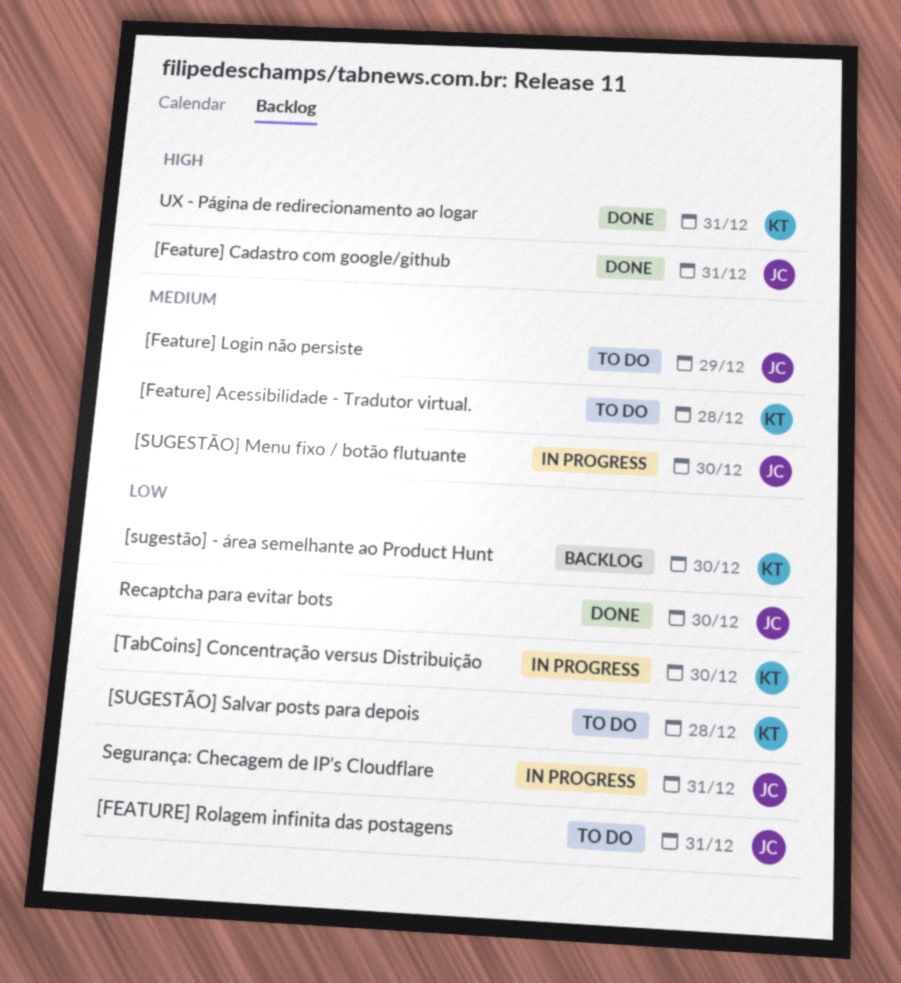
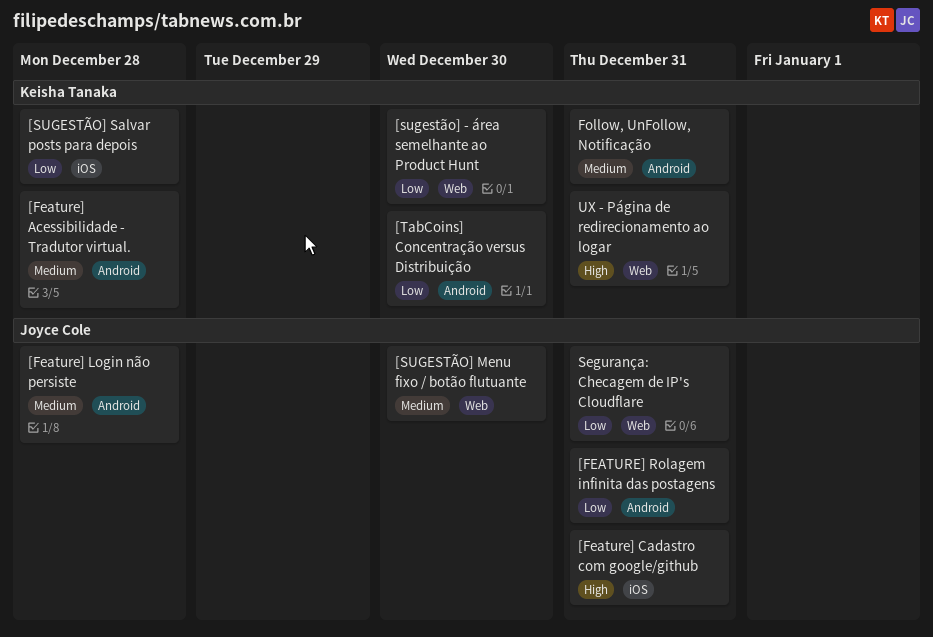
[Feature] Login não persiste, due: Dec 29 -> Dec 28
Follow, UnFollow, Notificação: none -> present
Recaptcha para evitar bots: present -> none

